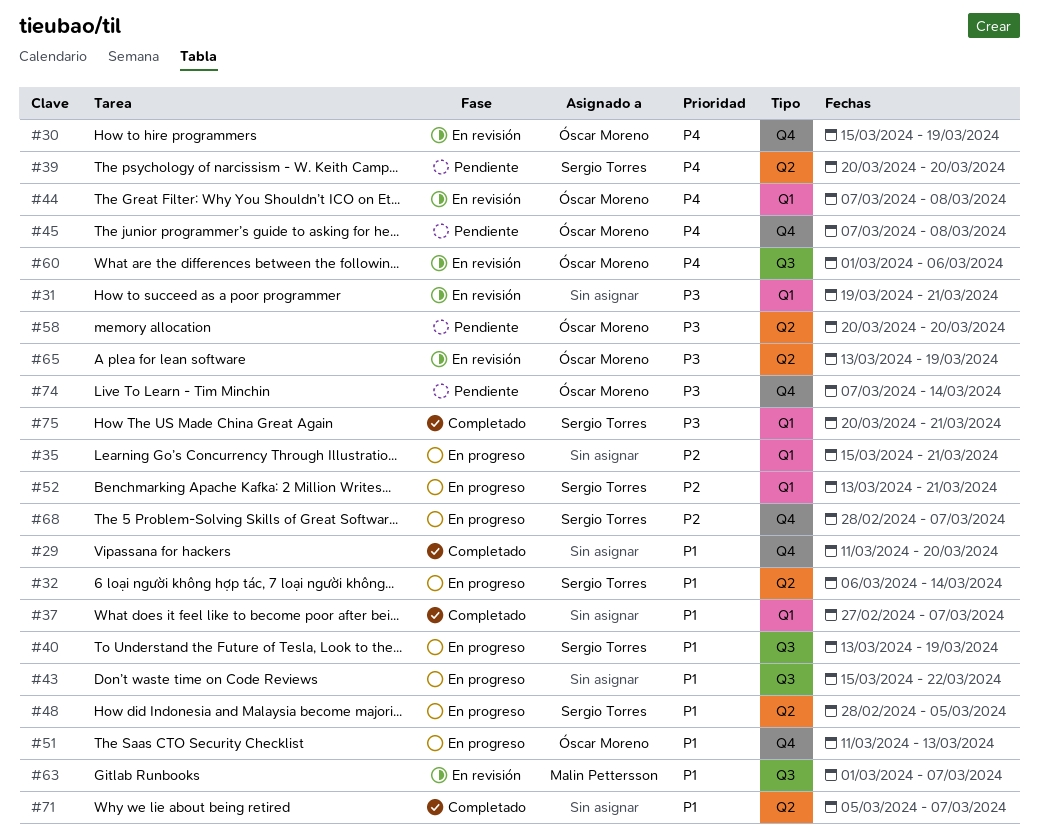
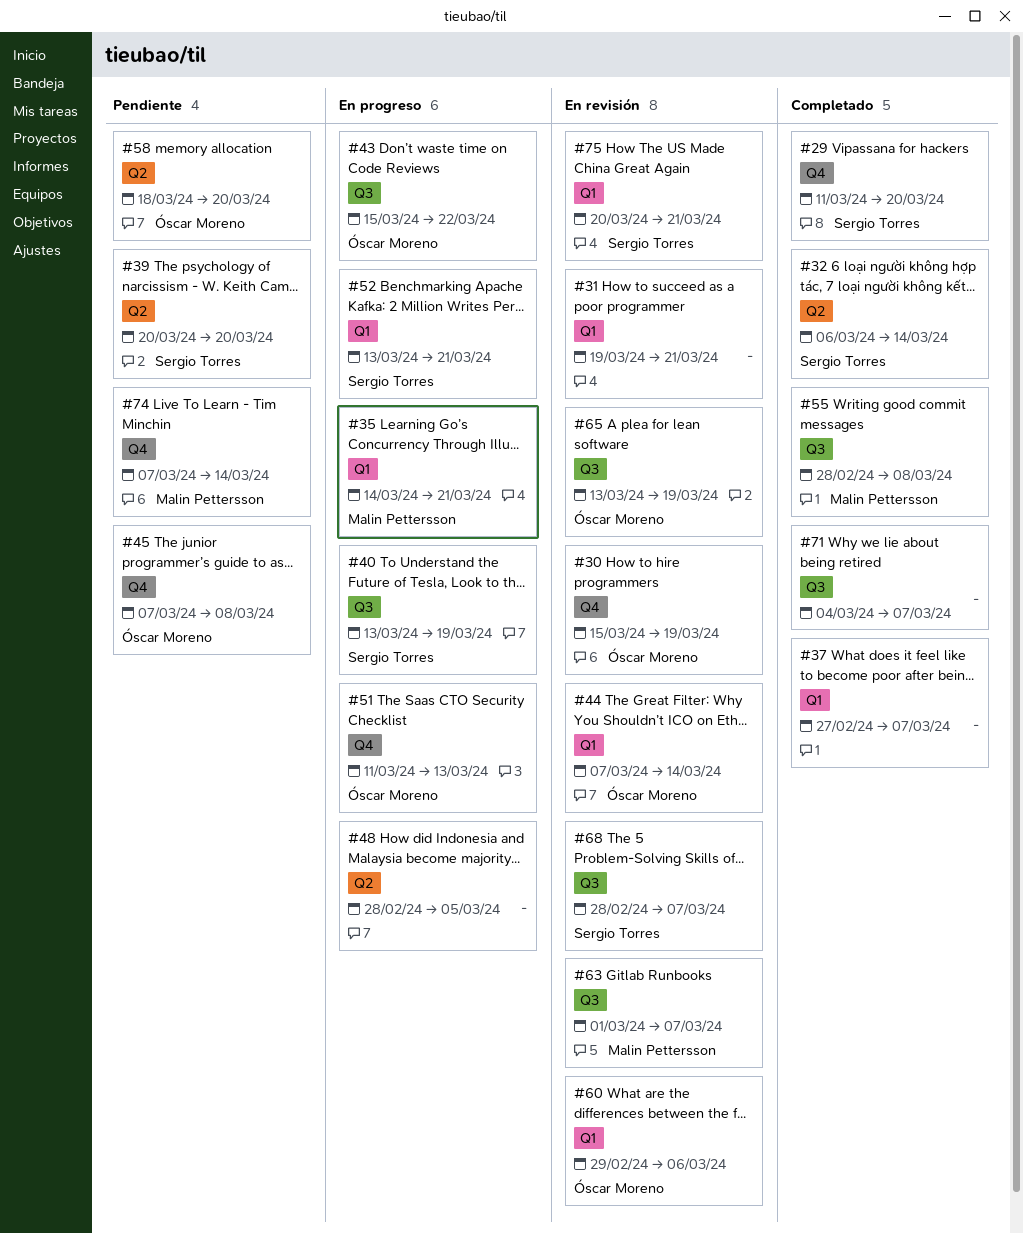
#29, owner: none -> Sergio Torres
#32, status: En progreso -> Completado
#35, owner: none -> Malin Pettersson
#35, start: Mar 15 -> Mar 14
#43, owner: none -> Óscar Moreno
#44, due: Mar 8 -> Mar 14
#48, owner: Sergio Torres -> none
#55: none -> present
#58, start: Mar 20 -> Mar 18
#60, label: Q3 -> Q1
#60, start: Mar 1 -> Feb 29
#65, label: Q2 -> Q3
#68, status: En progreso -> En revisión
#68, label: Q4 -> Q3
#71, label: Q2 -> Q3
#71, start: Mar 5 -> Mar 4
#74, owner: Óscar Moreno -> Malin Pettersson
#75, status: Completado -> En revisión

